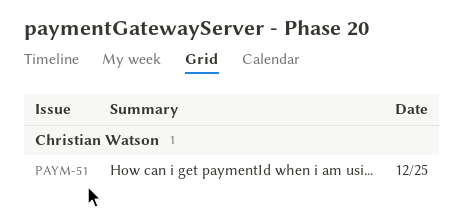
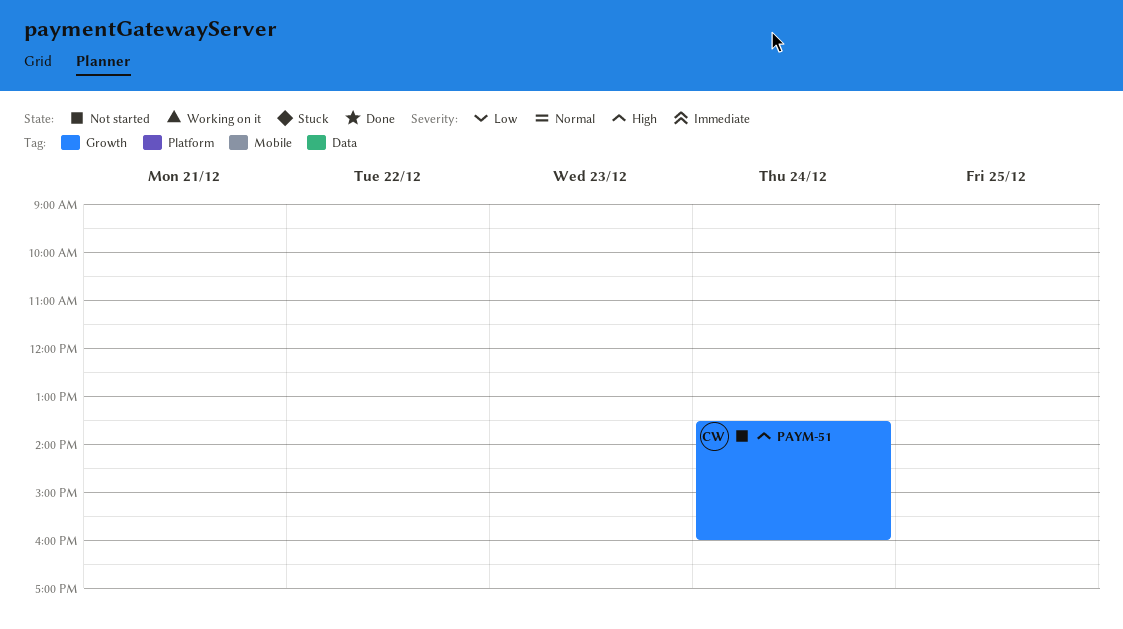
PAYM-51, day: Dec 25 -> Dec 24

